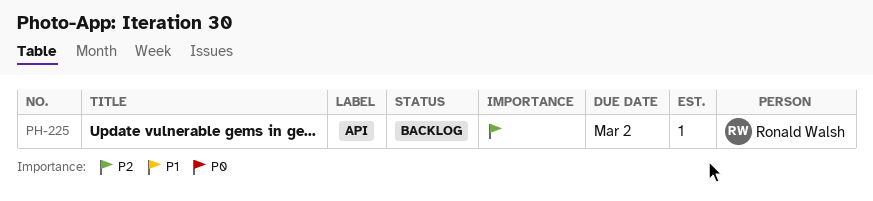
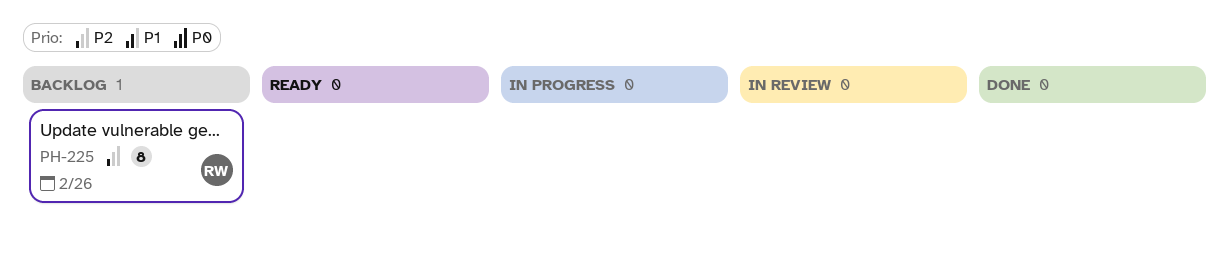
PH-225, estimate: 1 -> 8
PH-225, due: Mar 2 -> Feb 26

